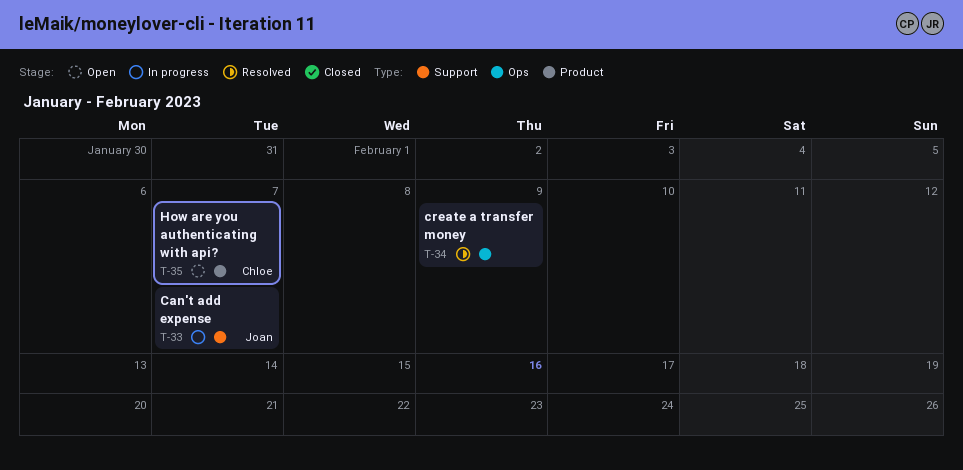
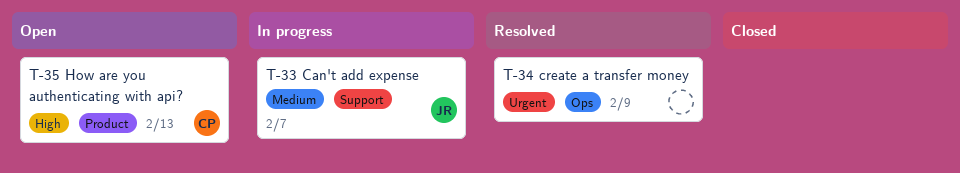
T-35, due: Feb 7 -> Feb 13

